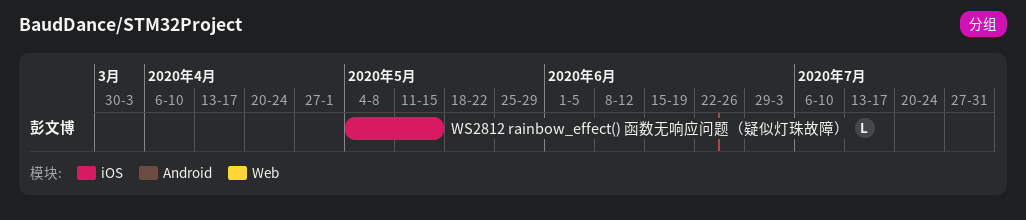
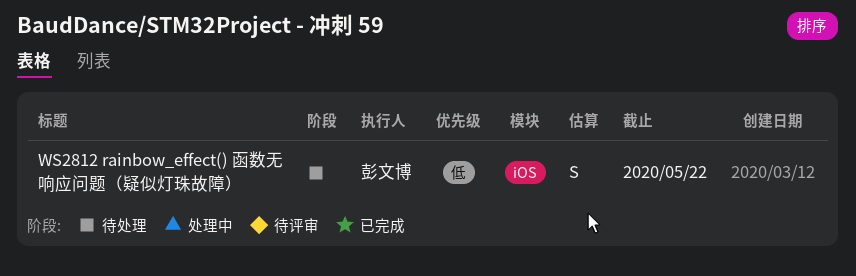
WS2812 rainbow_effect() 函数无响应问题（疑似灯珠故障）, estimate: L -> S
WS2812 rainbow_effect() 函数无响应问题（疑似灯珠故障）, due: May 15 -> May 22

